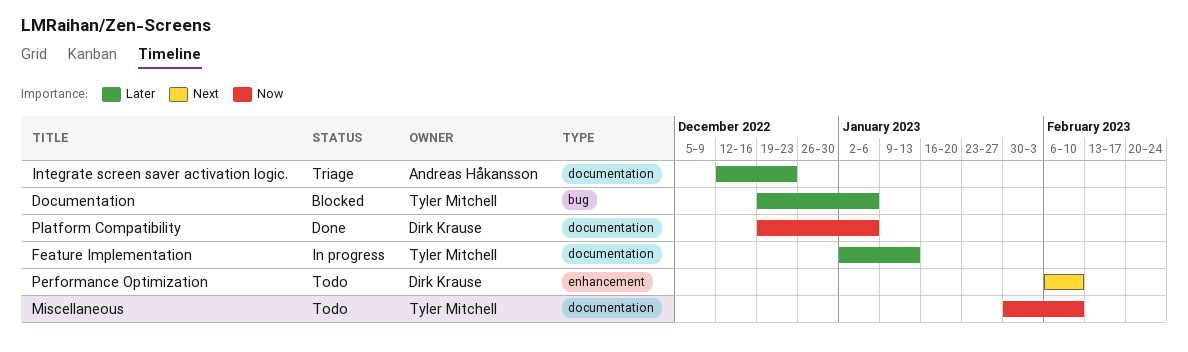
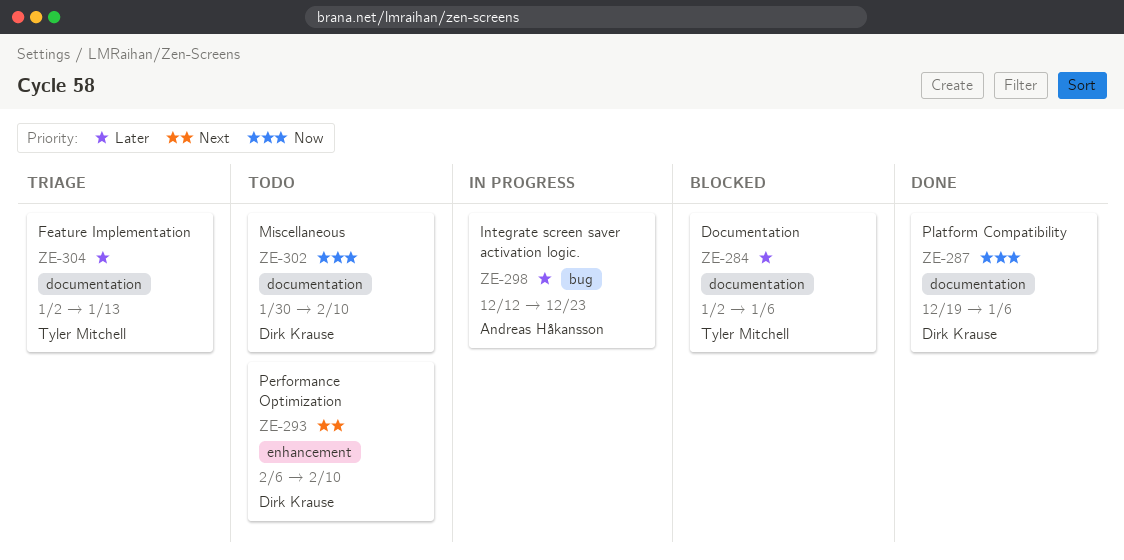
Documentation, label: bug -> documentation
Documentation, start: Dec 19 -> Jan 2
Feature Implementation, status: In progress -> Triage
Integrate screen saver activation logic., status: Triage -> In progress
Integrate screen saver activation logic., label: documentation -> bug
Miscellaneous, owner: Tyler Mitchell -> Dirk Krause

